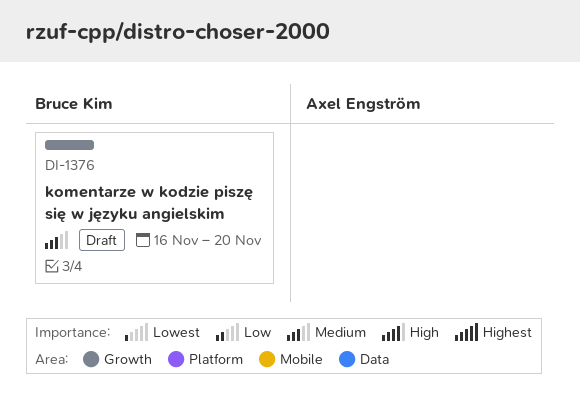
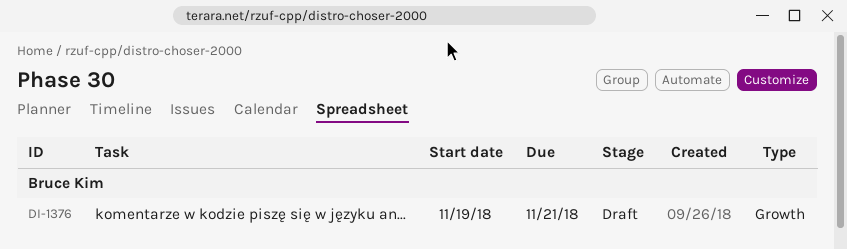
DI-1376, start: Nov 16 -> Nov 19
DI-1376, due: Nov 20 -> Nov 21

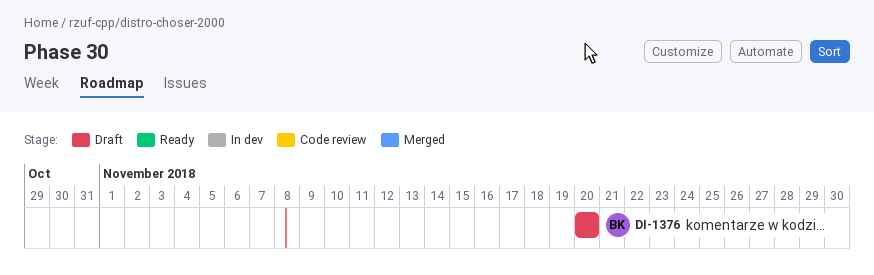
DI-1376, start: Nov 19 -> Nov 20
DI-1376, due: Nov 21 -> Nov 20

